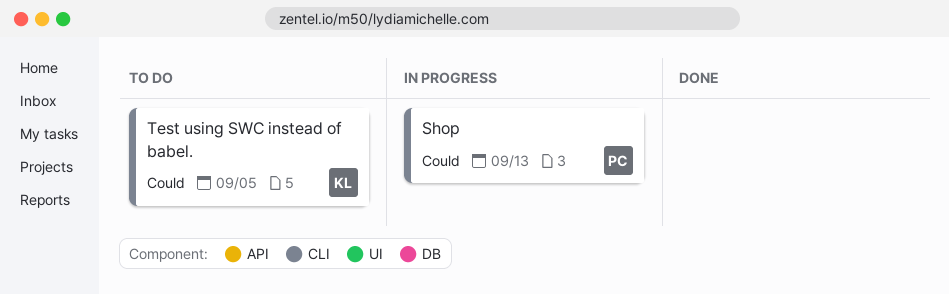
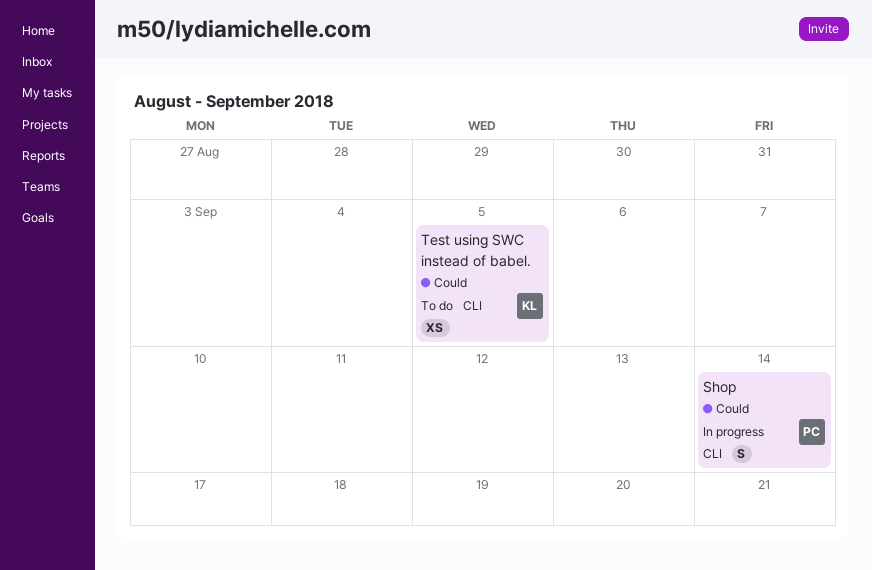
Shop, due: Sep 13 -> Sep 14

